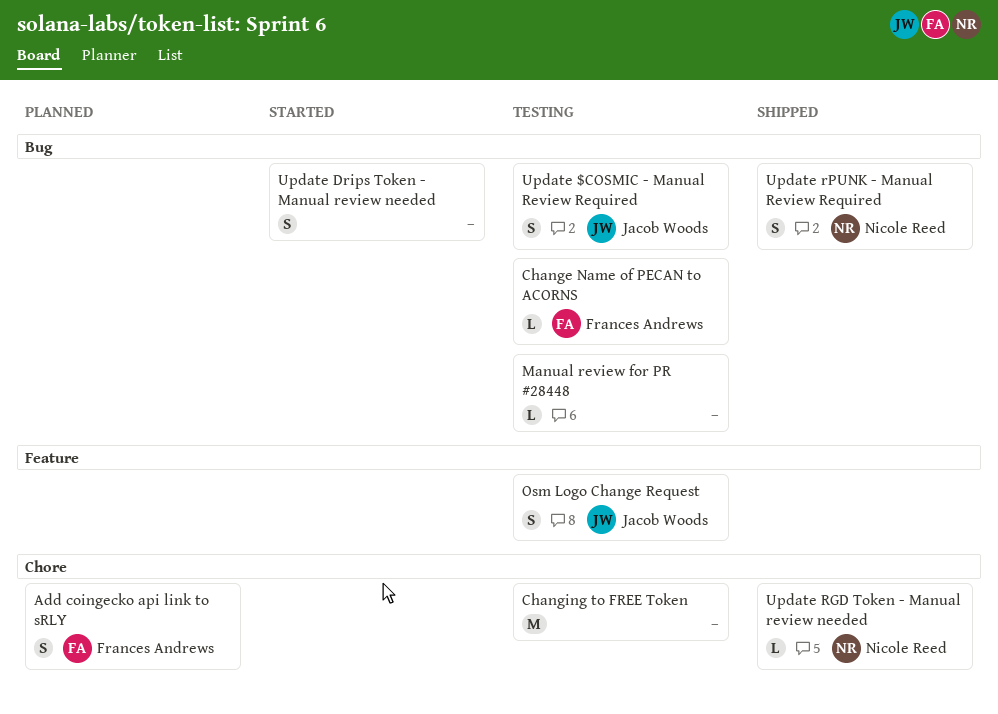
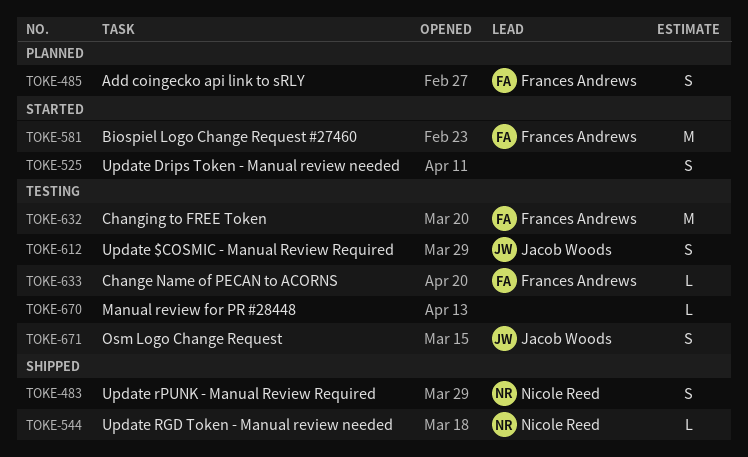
Biospiel Logo Change Request #27460: none -> present
Changing to FREE Token, owner: none -> Frances Andrews

